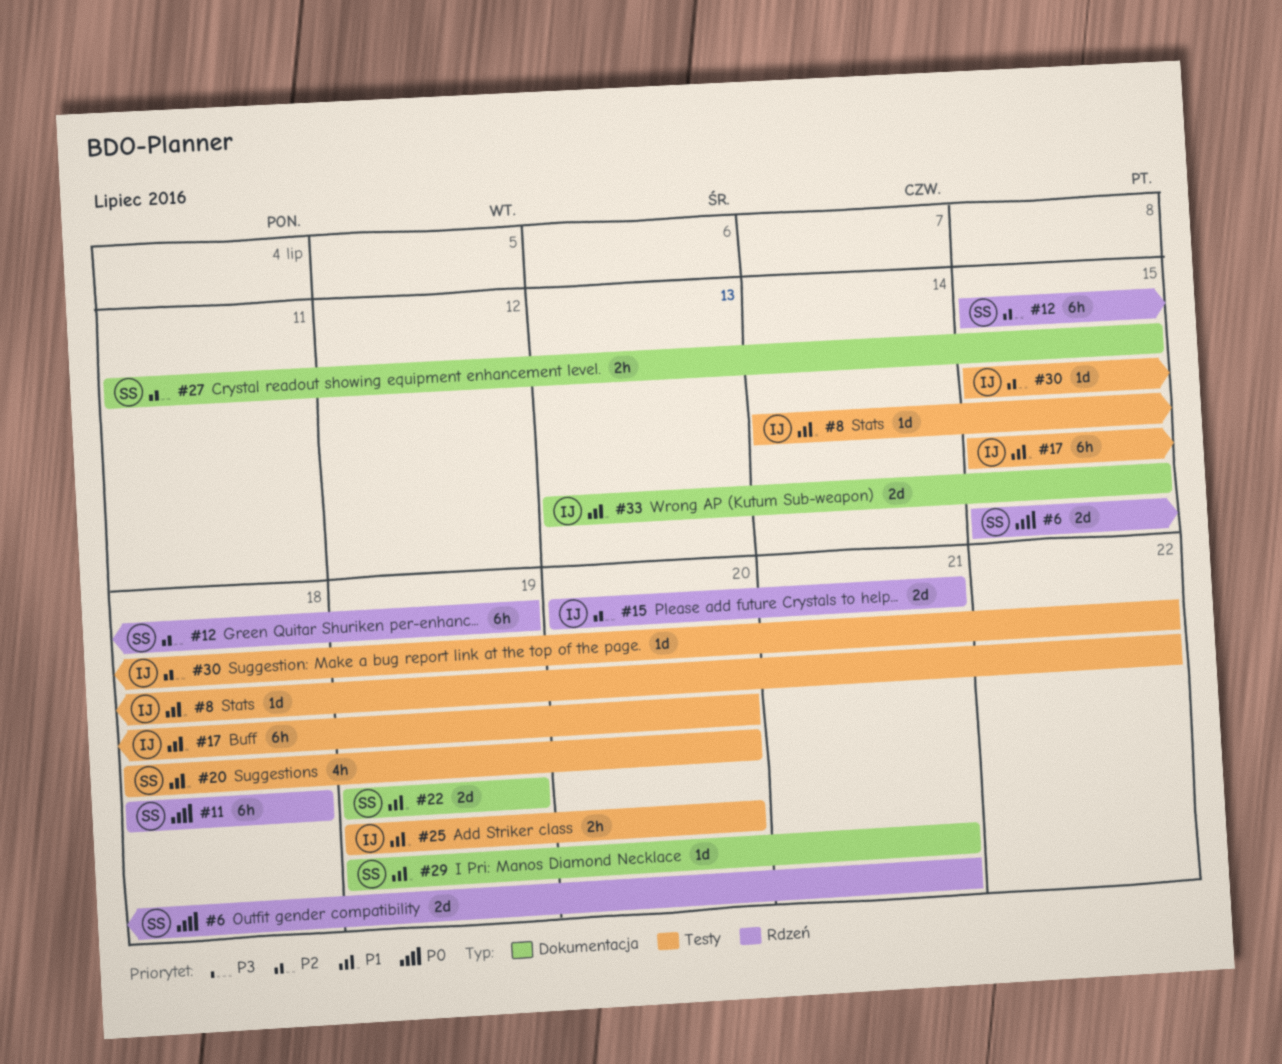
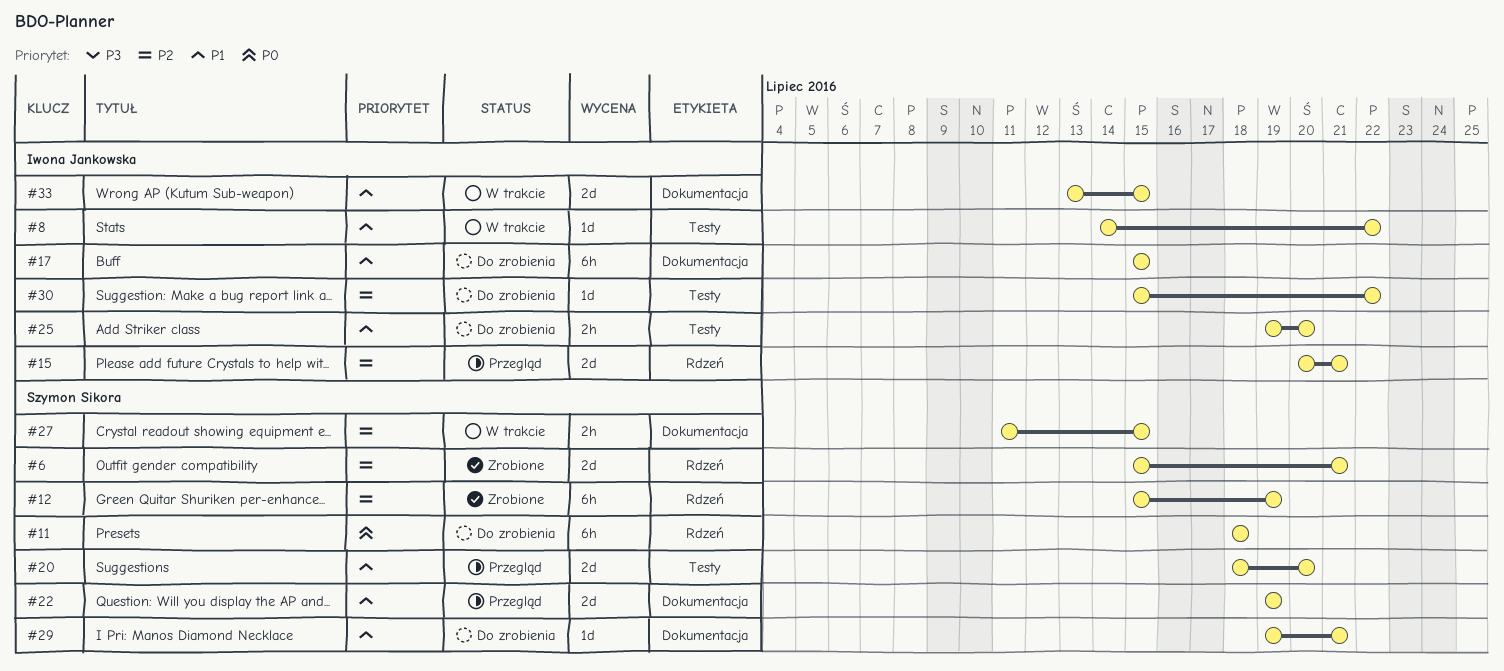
#6, priority: P0 -> P2
#17, label: Testy -> Dokumentacja
#17, due: Jul 20 -> Jul 15
#20, estimate: 4h -> 2d

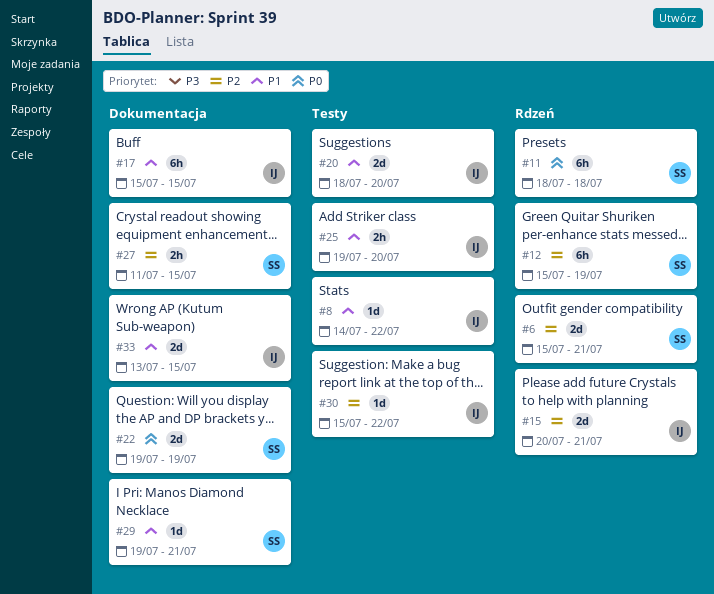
#20, owner: Szymon Sikora -> Iwona Jankowska
#22, priority: P1 -> P0

